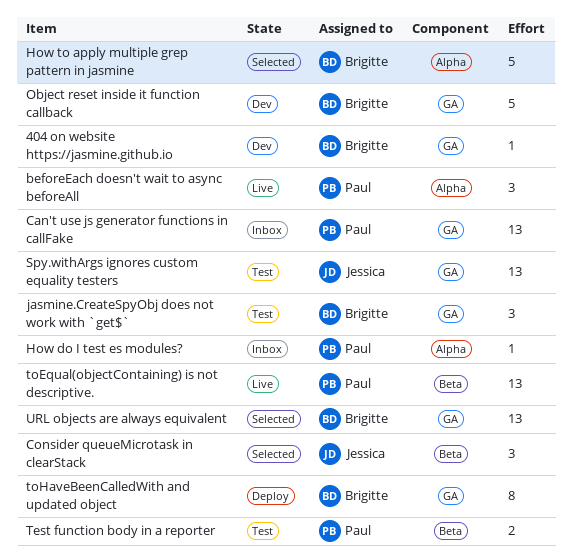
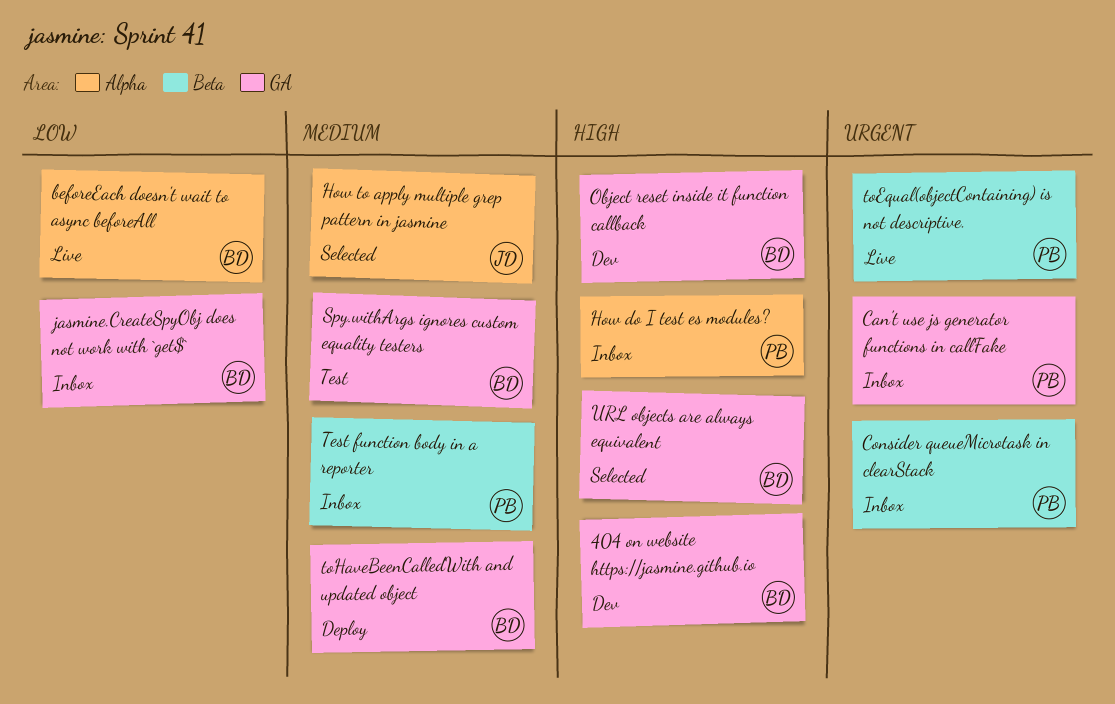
beforeEach doesn't wait to async beforeAll, owner: Paul -> Brigitte
Consider queueMicrotask in clearStack, status: Selected -> Inbox
Consider queueMicrotask in clearStack, owner: Jessica -> Paul
How to apply multiple grep pattern in jasmine, owner: Brigitte -> Jessica
jasmine.CreateSpyObj does not work with `get$`, status: Test -> Inbox
Spy.withArgs ignores custom equality testers, owner: Jessica -> Brigitte
Test function body in a reporter, status: Test -> Inbox

